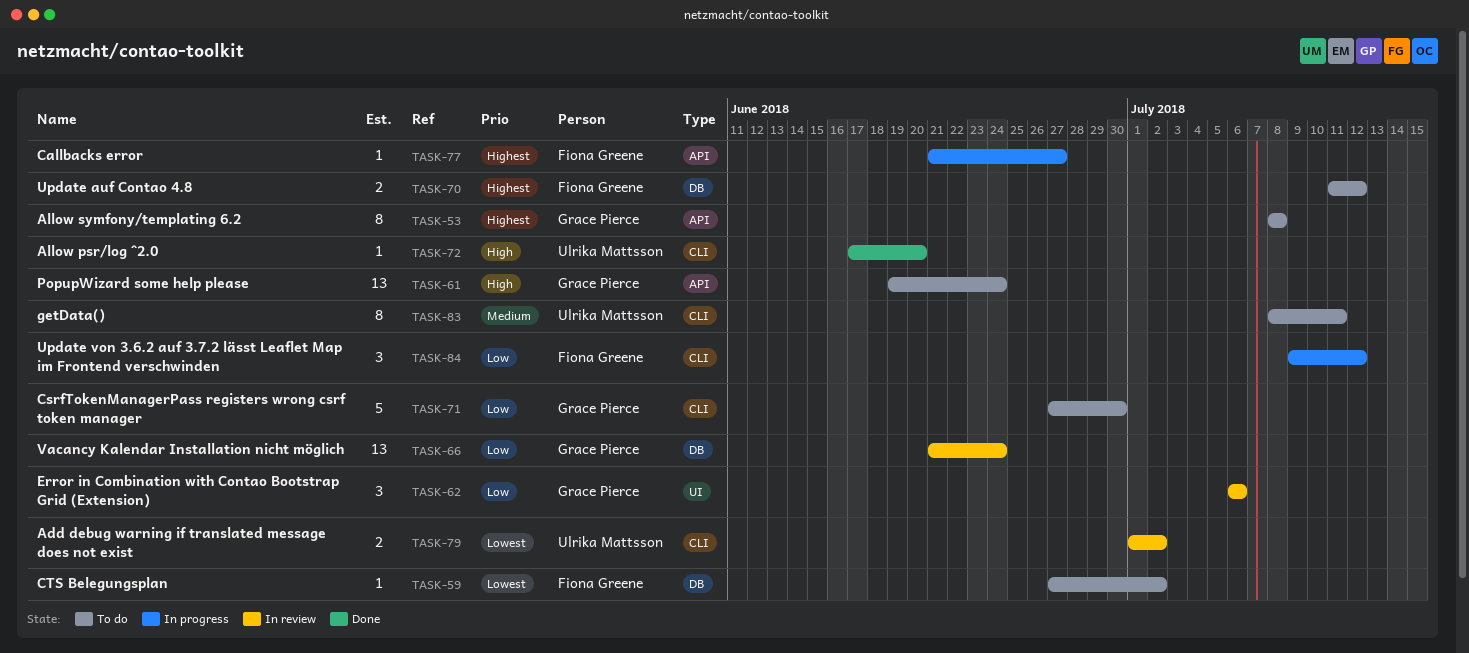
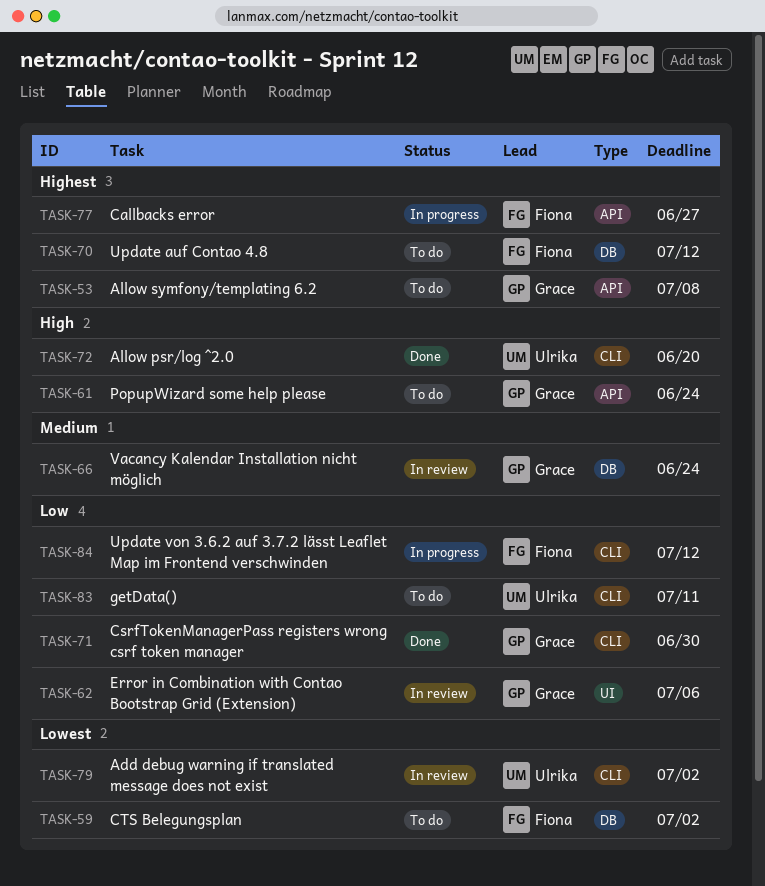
TASK-66, priority: Low -> Medium
TASK-71, status: To do -> Done
TASK-83, priority: Medium -> Low

